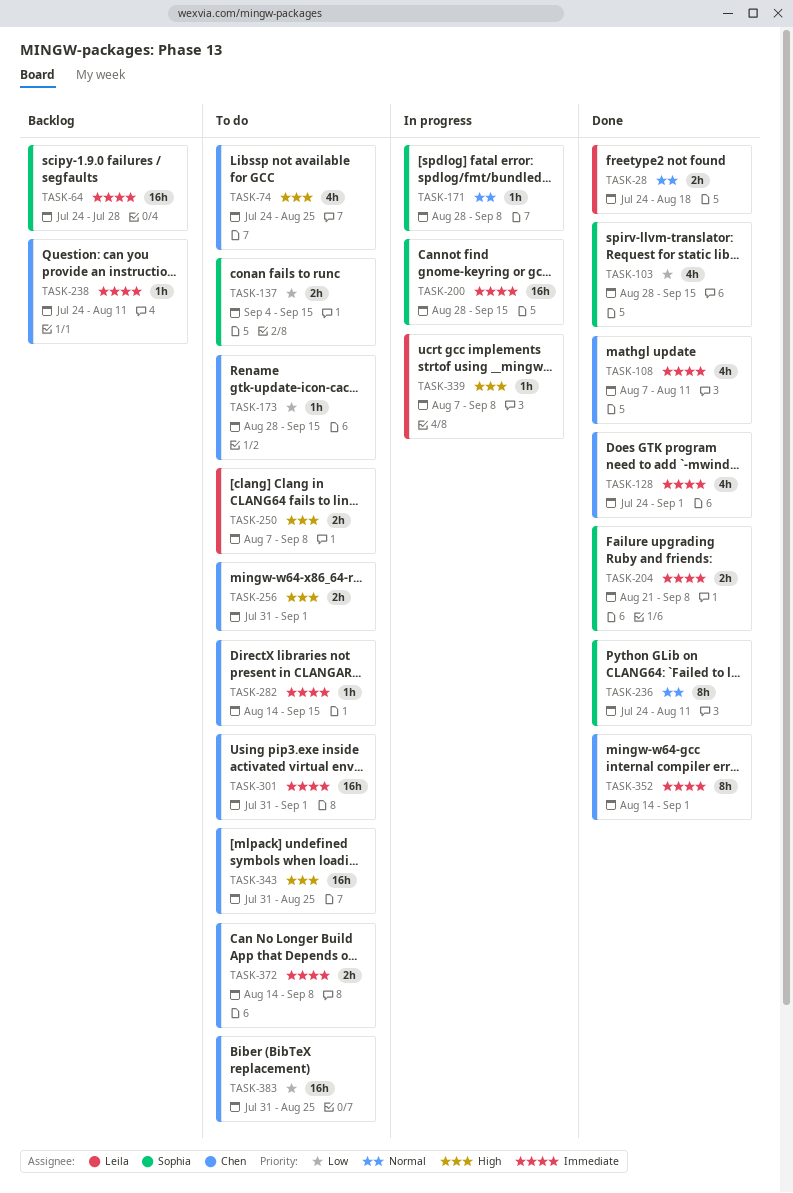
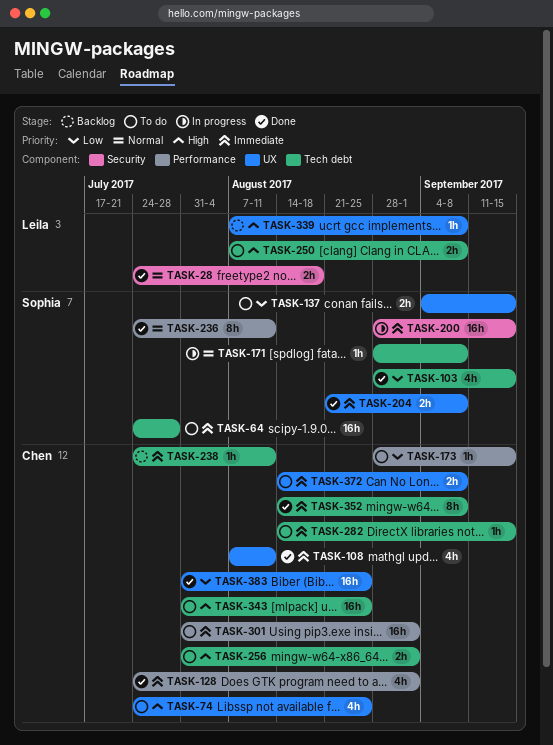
TASK-64, status: Backlog -> To do
TASK-339, status: In progress -> Backlog
TASK-352, due: Sep 1 -> Sep 8
TASK-383, status: To do -> Done

